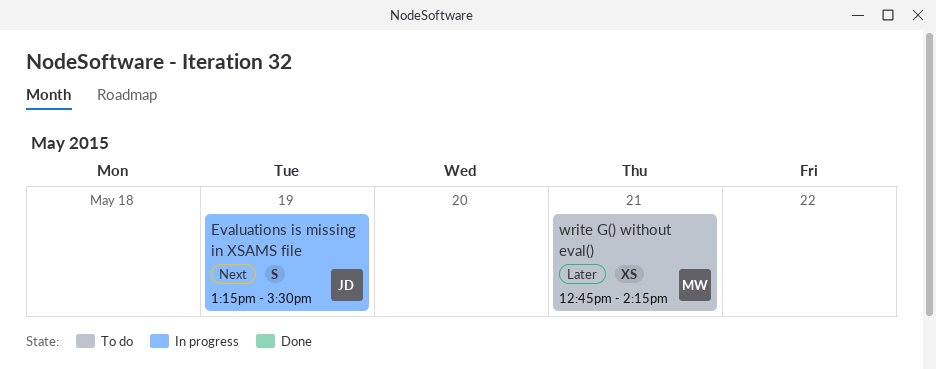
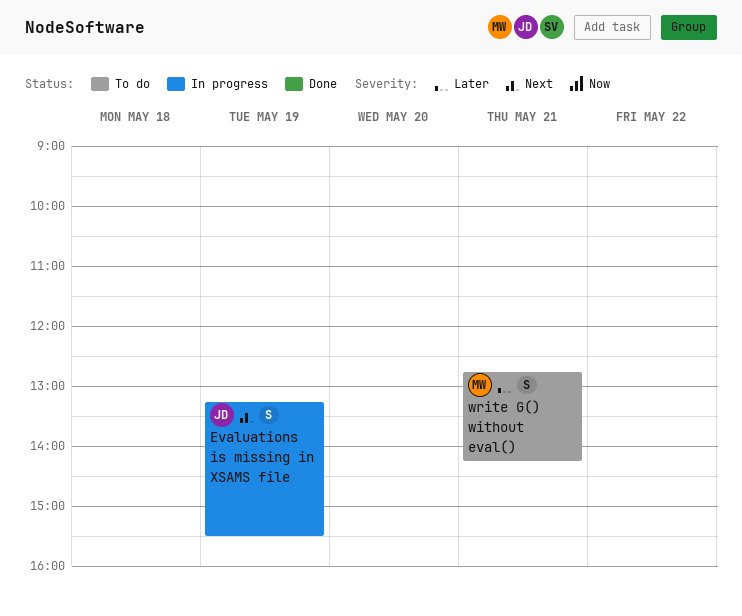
write G() without eval(), estimate: XS -> S

